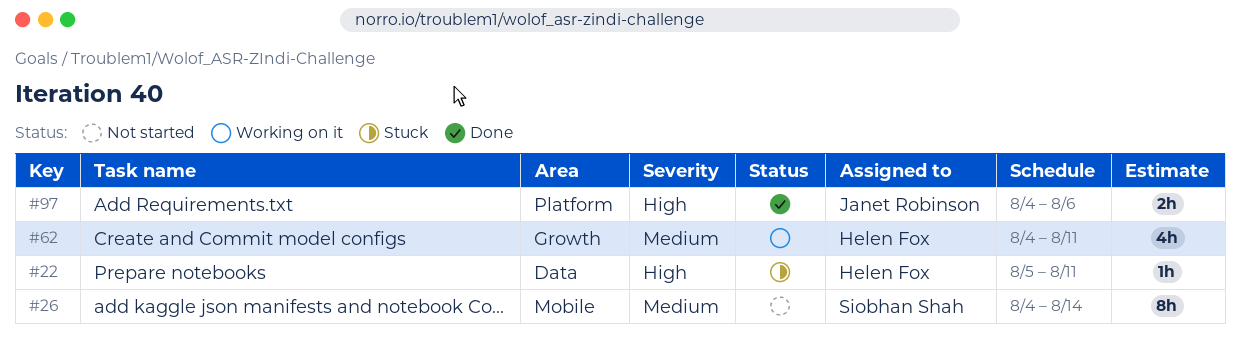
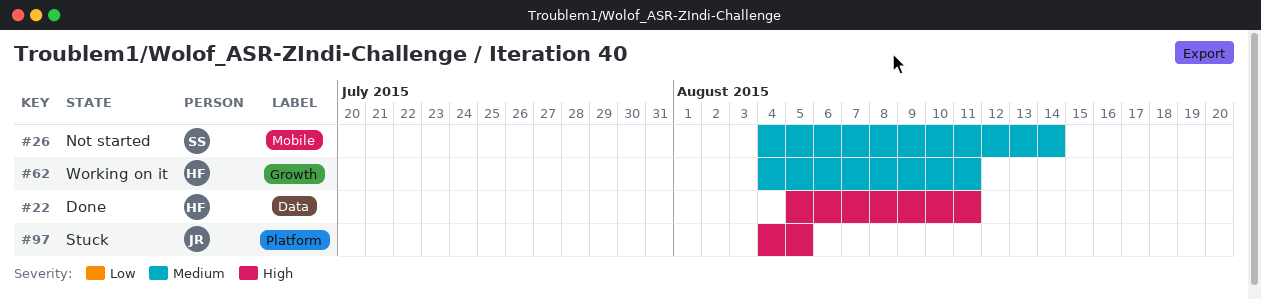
#22, status: Stuck -> Done
#97, status: Done -> Stuck
#97, due: Aug 6 -> Aug 5

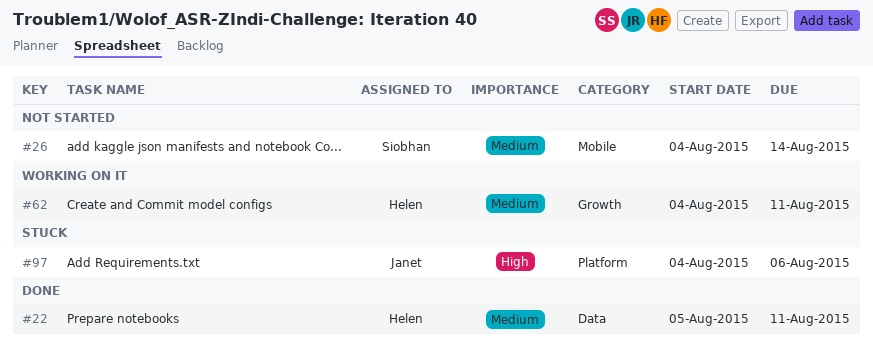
#22, priority: High -> Medium
#97, due: Aug 5 -> Aug 6

